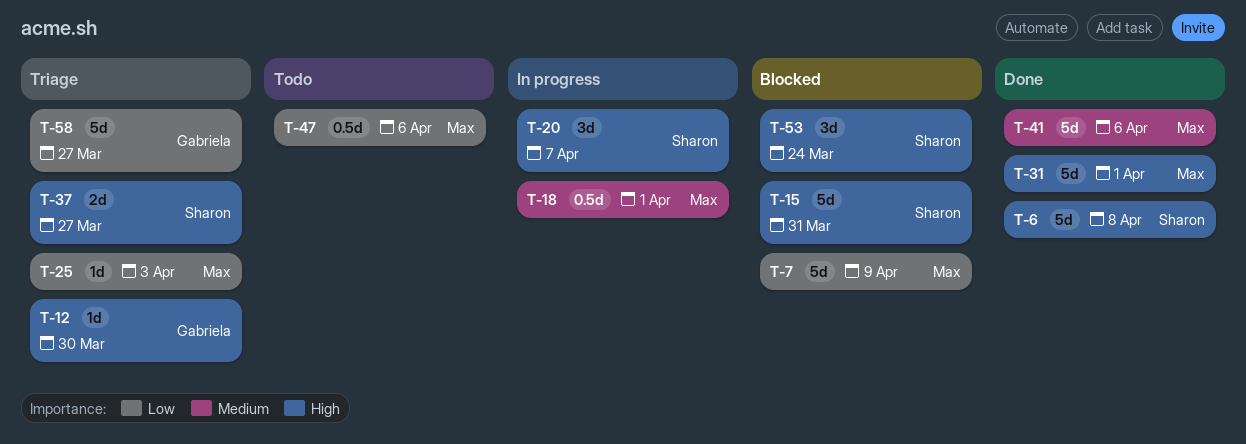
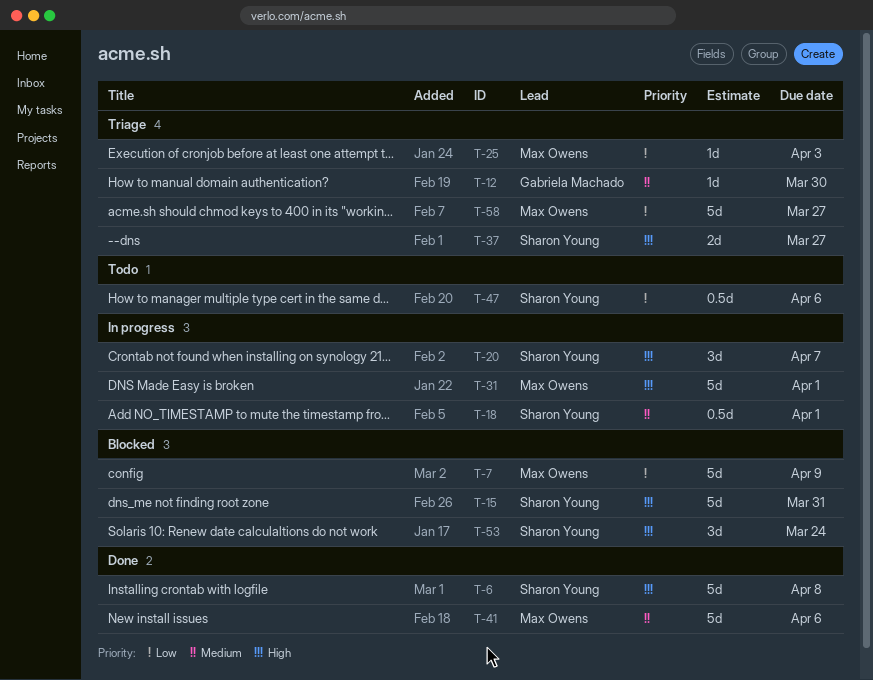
T-12, priority: High -> Medium
T-18, owner: Max Owens -> Sharon Young
T-31, status: Done -> In progress
T-47, owner: Max Owens -> Sharon Young
T-58, owner: Gabriela Machado -> Max Owens

